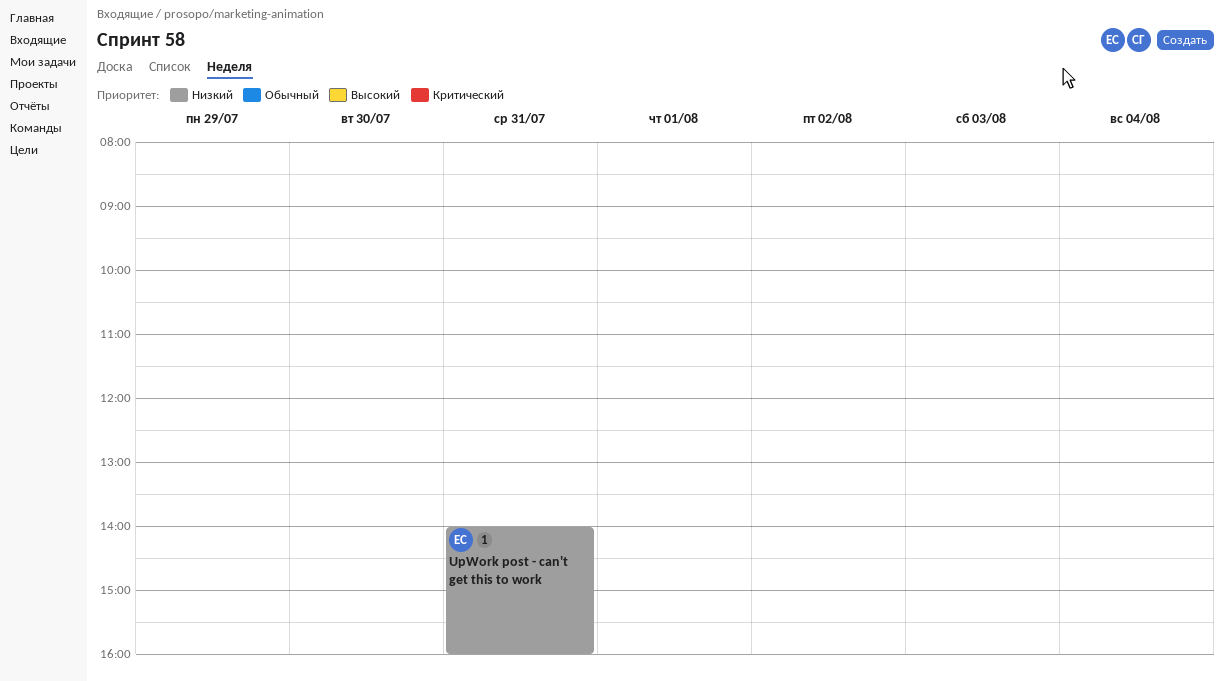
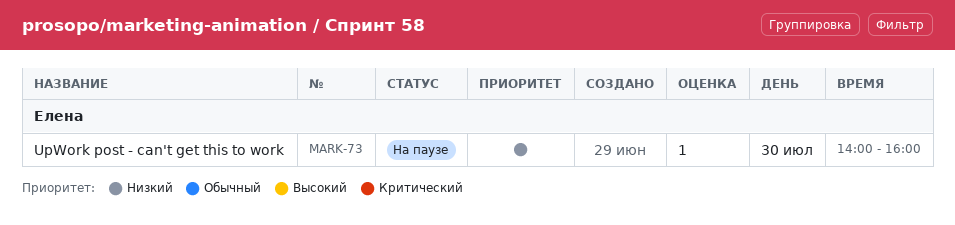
UpWork post - can't get this to work, day: Jul 31 -> Jul 30

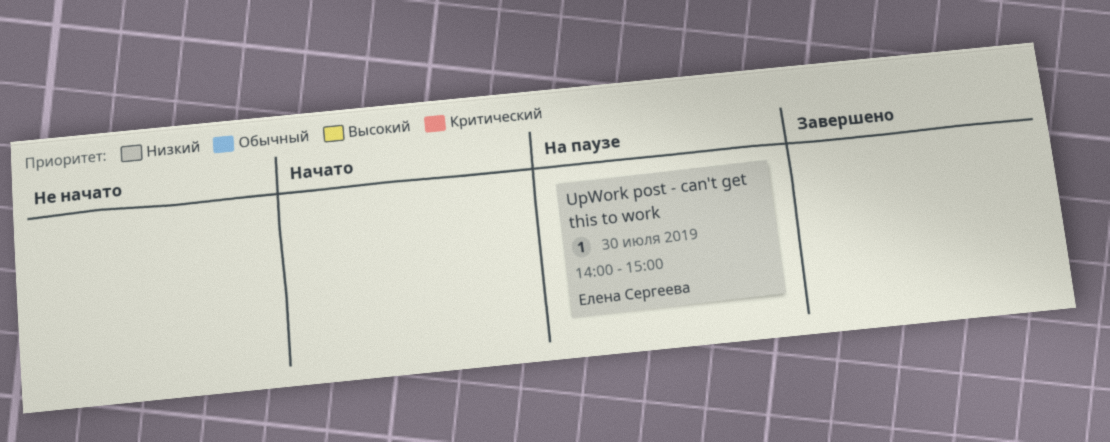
UpWork post - can't get this to work, ends: 16:00 -> 15:00

